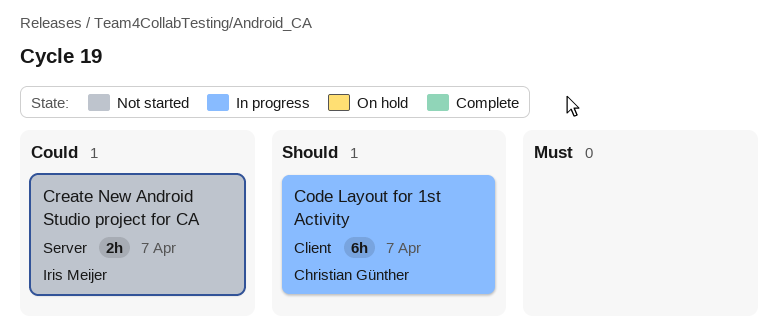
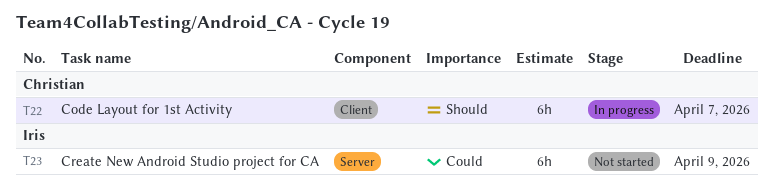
Create New Android Studio project for CA, estimate: 2h -> 6h
Create New Android Studio project for CA, due: Apr 7 -> Apr 9

